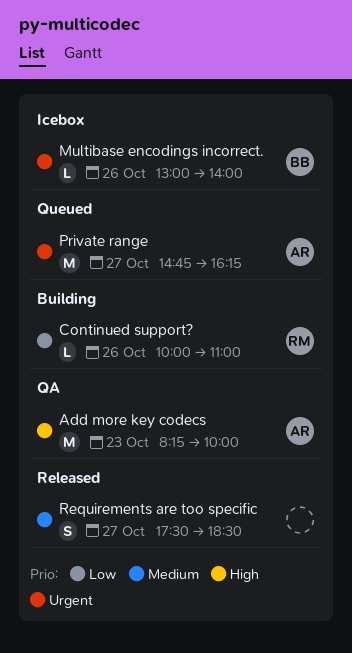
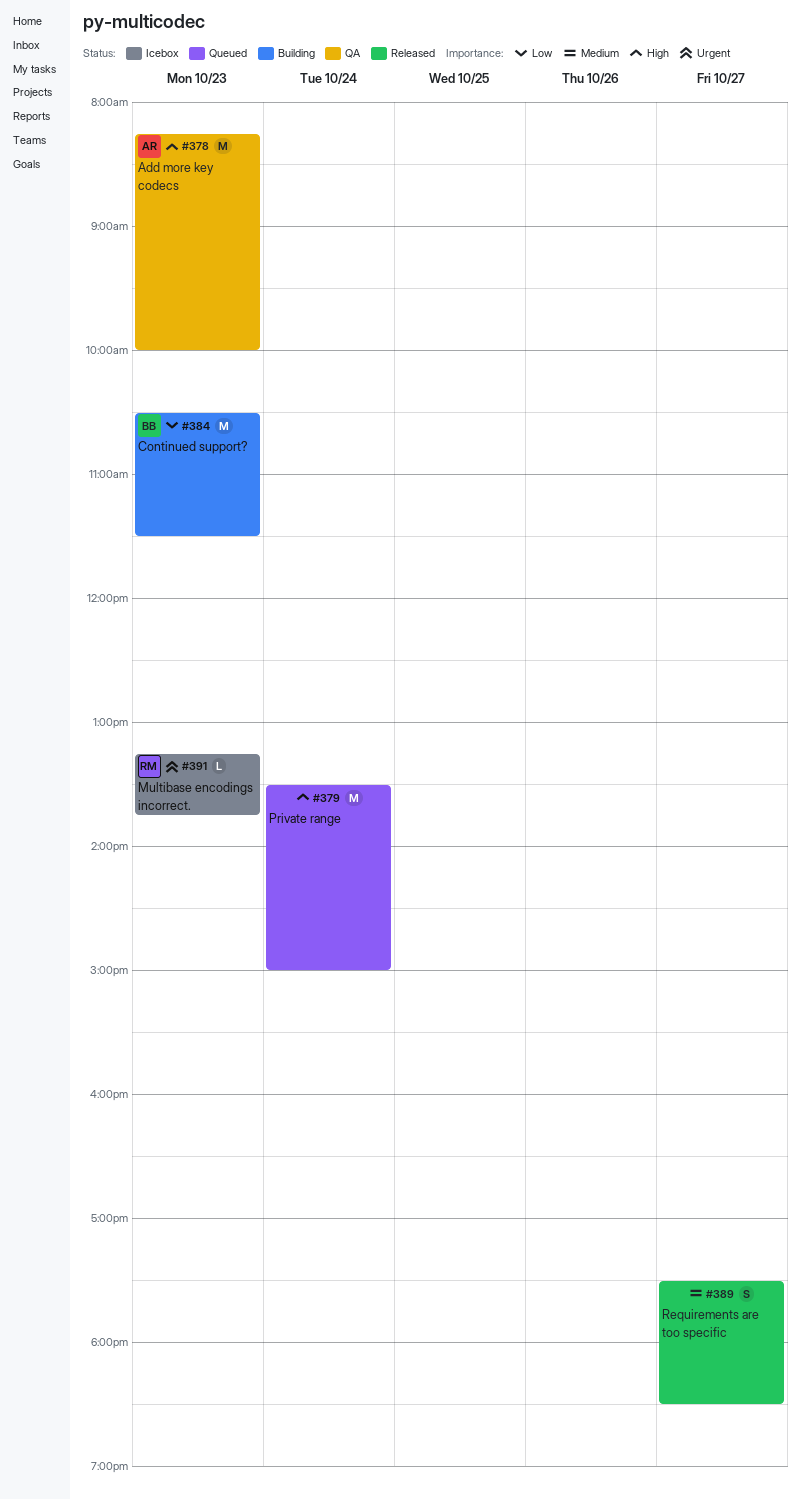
Continued support?, owner: RM -> BB
Continued support?, estimate: L -> M
Continued support?, day: Oct 26 -> Oct 23
Continued support?, begins: 10:00 -> 10:30
Continued support?, ends: 11:00 -> 11:30
Multibase encodings incorrect., owner: BB -> RM
Multibase encodings incorrect., day: Oct 26 -> Oct 23
Multibase encodings incorrect., begins: 13:00 -> 13:15
Multibase encodings incorrect., ends: 14:00 -> 13:45
Private range, owner: AR -> none
Private range, priority: Urgent -> High
Private range, day: Oct 27 -> Oct 24
Private range, begins: 14:45 -> 13:30
Private range, ends: 16:15 -> 15:00

